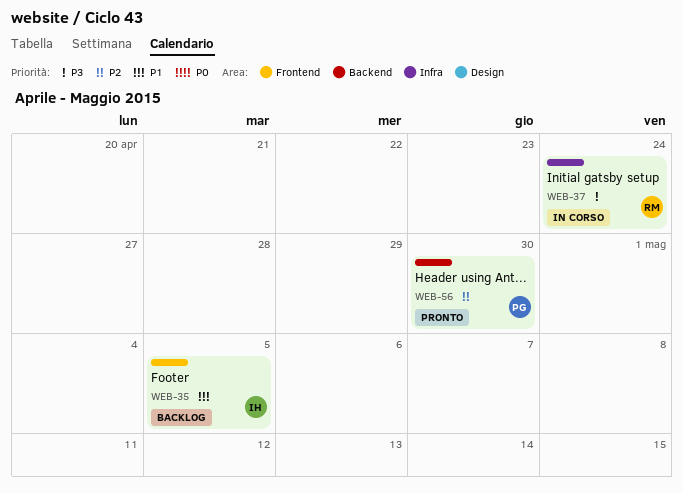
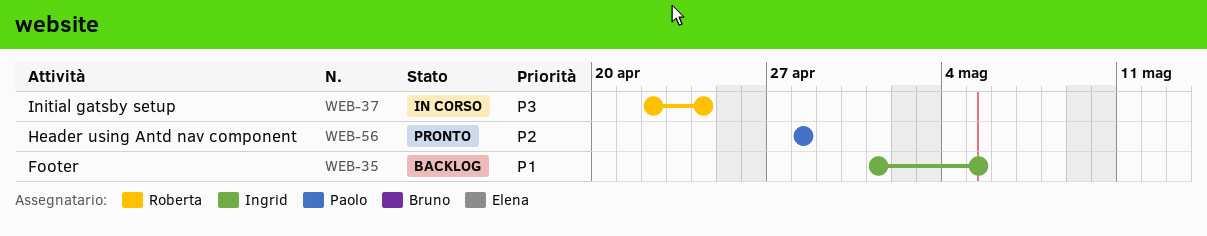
WEB-56, due: Apr 30 -> Apr 28

